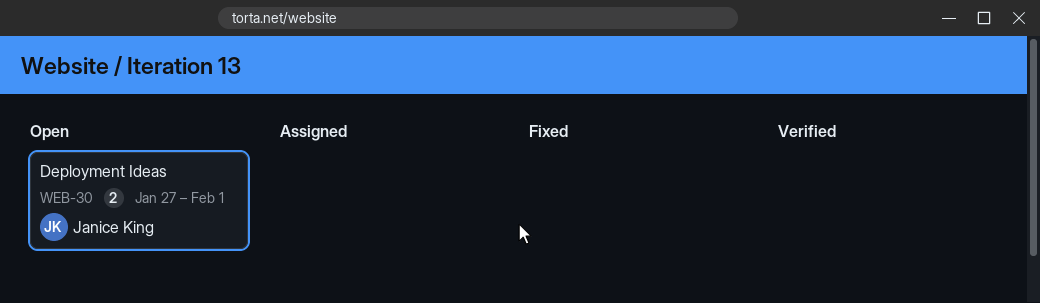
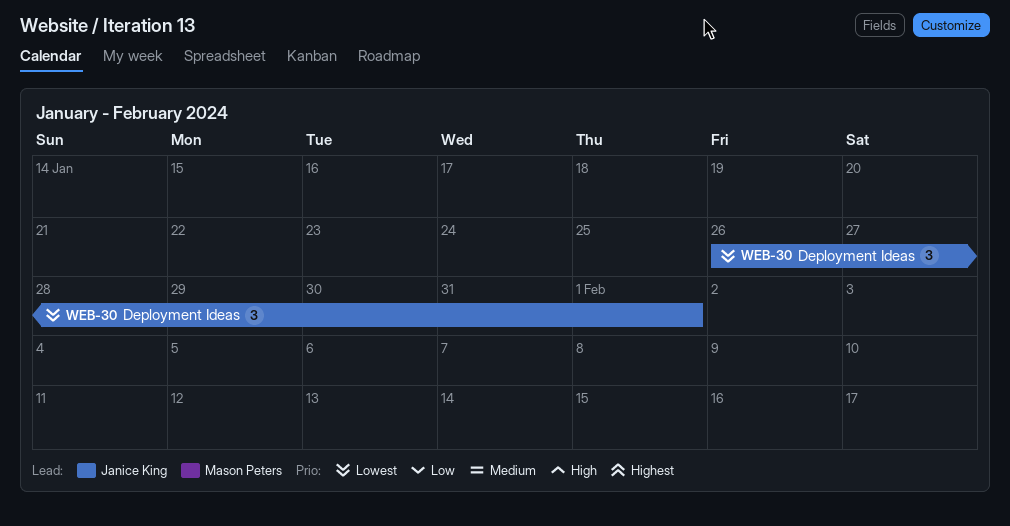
WEB-30, estimate: 2 -> 3
WEB-30, start: Jan 27 -> Jan 26

